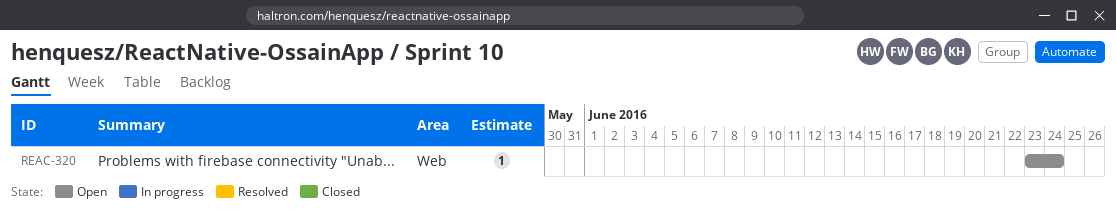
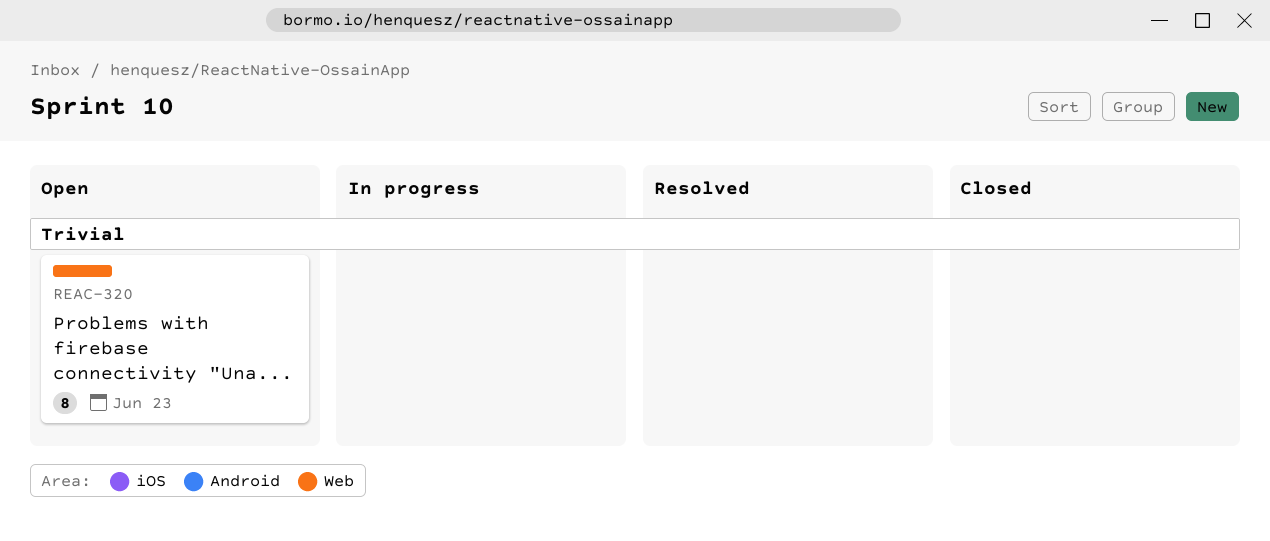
REAC-320, estimate: 1 -> 8
REAC-320, due: Jun 24 -> Jun 23

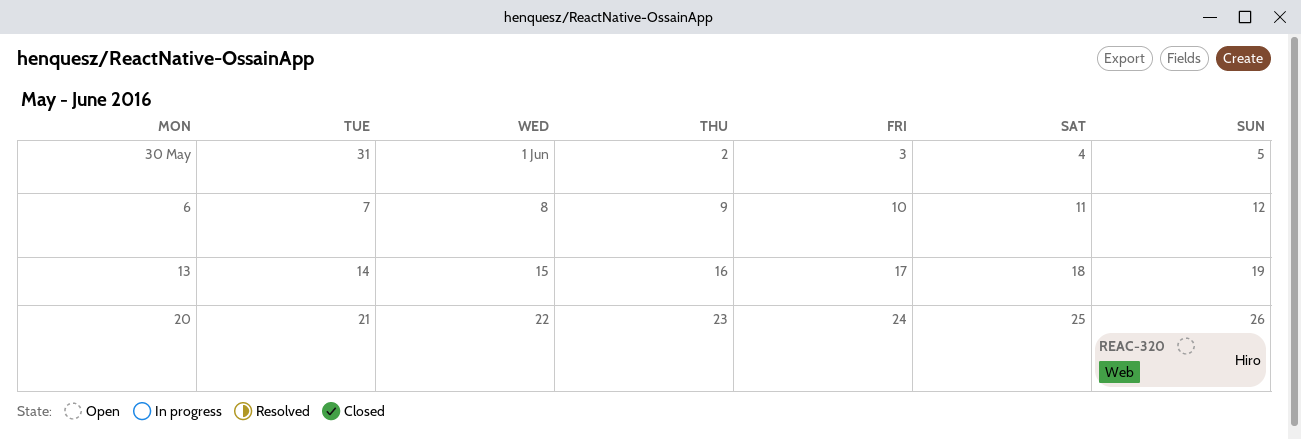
REAC-320, due: Jun 23 -> Jun 26

